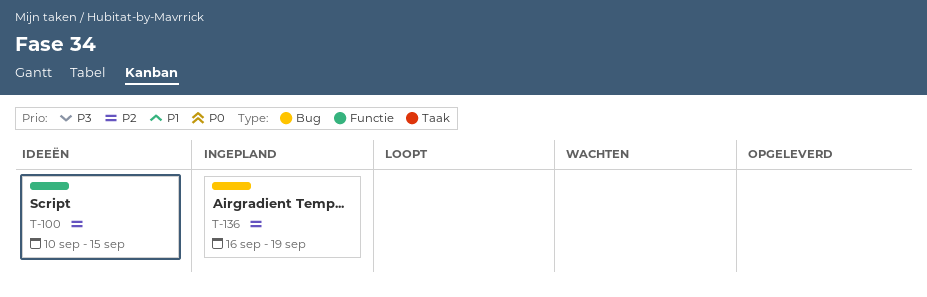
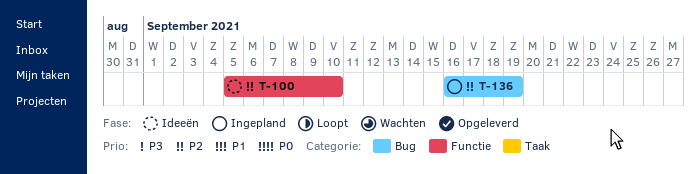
T-100, start: Sep 10 -> Sep 5
T-100, due: Sep 15 -> Sep 10

